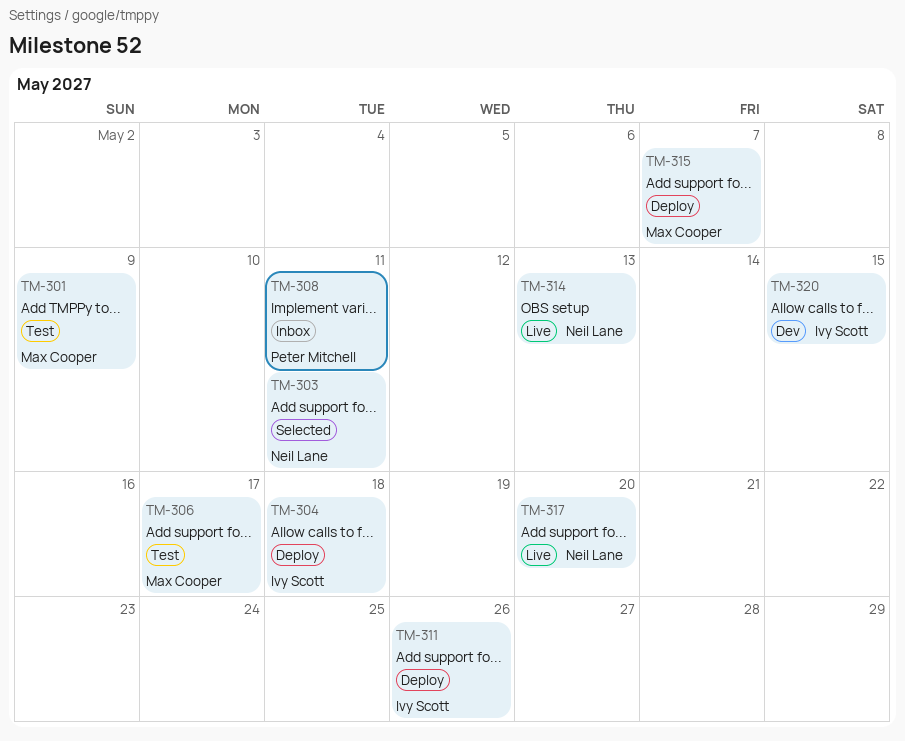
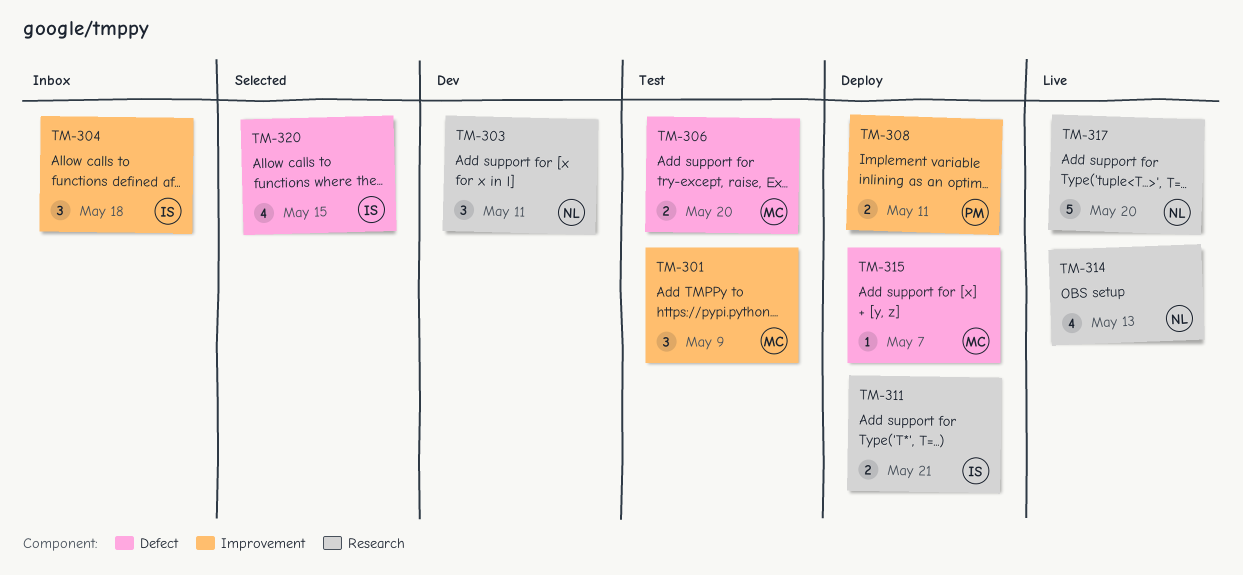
TM-303, status: Selected -> Dev
TM-304, status: Deploy -> Inbox
TM-306, due: May 17 -> May 20
TM-308, status: Inbox -> Deploy
TM-311, due: May 26 -> May 21
TM-320, status: Dev -> Selected

